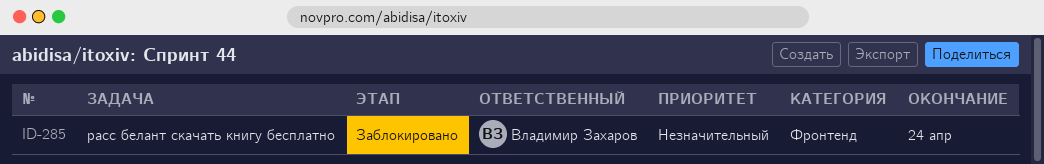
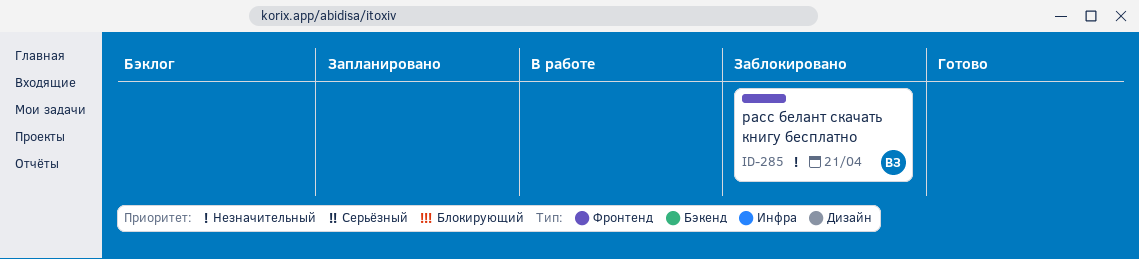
ID-285, due: Apr 24 -> Apr 21

